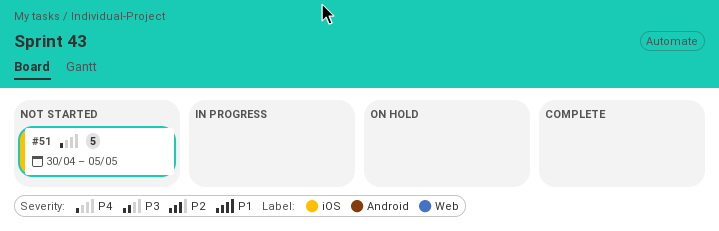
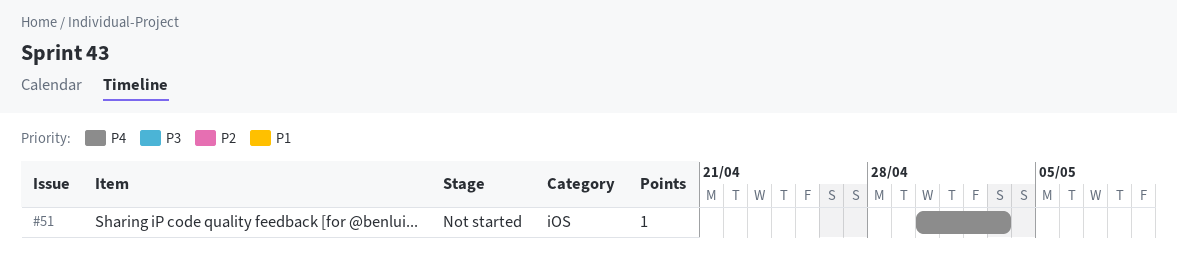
#51, estimate: 5 -> 1
#51, due: May 5 -> May 3

